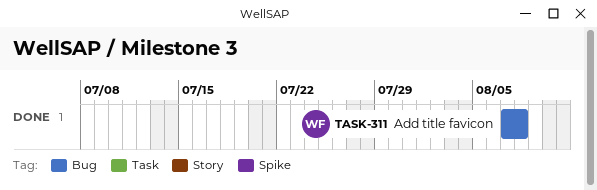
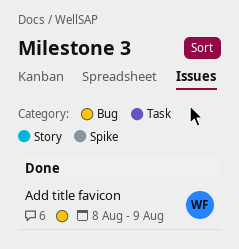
Add title favicon, start: Aug 7 -> Aug 8
Add title favicon, due: Aug 8 -> Aug 9

